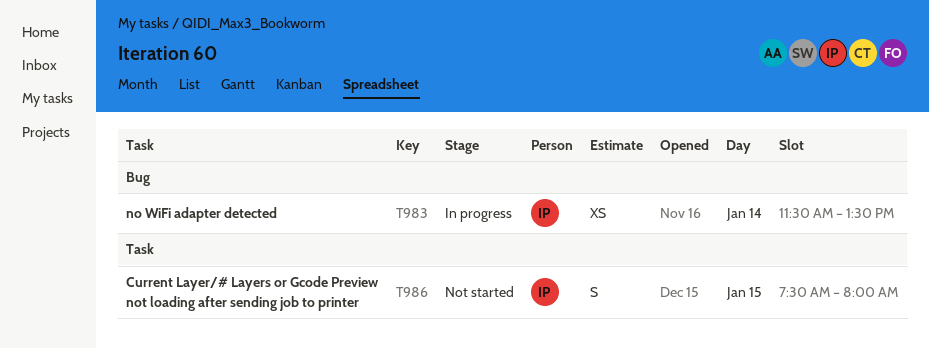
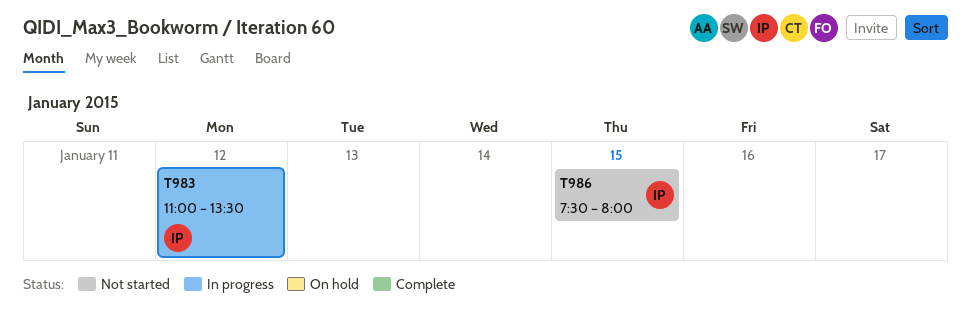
T983, day: Jan 14 -> Jan 12
T983, begins: 11:30 -> 11:00

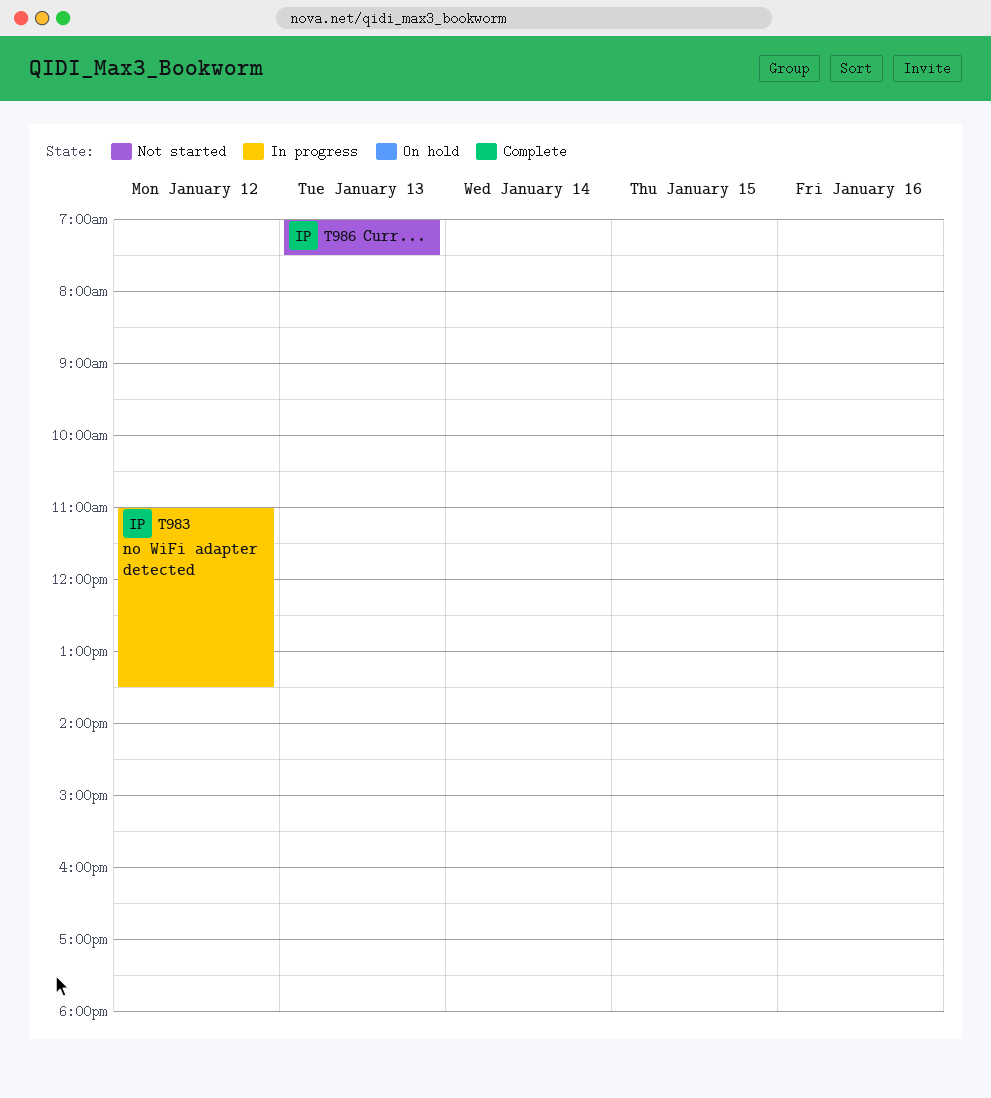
T986, day: Jan 15 -> Jan 13
T986, begins: 07:30 -> 07:00
T986, ends: 08:00 -> 07:30

